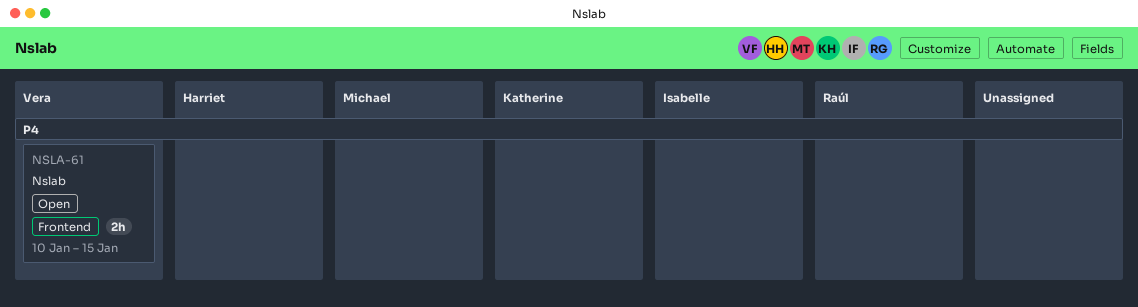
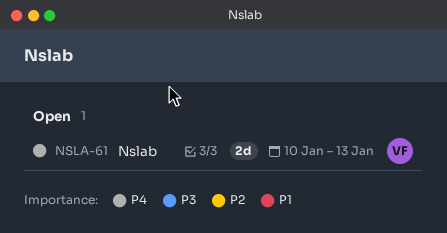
NSLA-61, estimate: 2h -> 2d
NSLA-61, due: Jan 15 -> Jan 13

